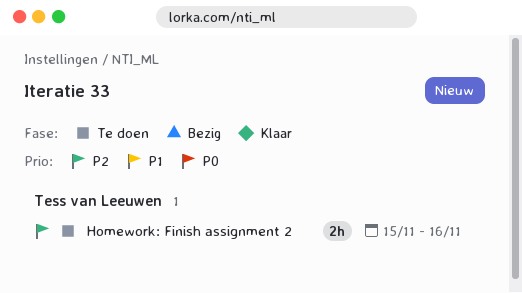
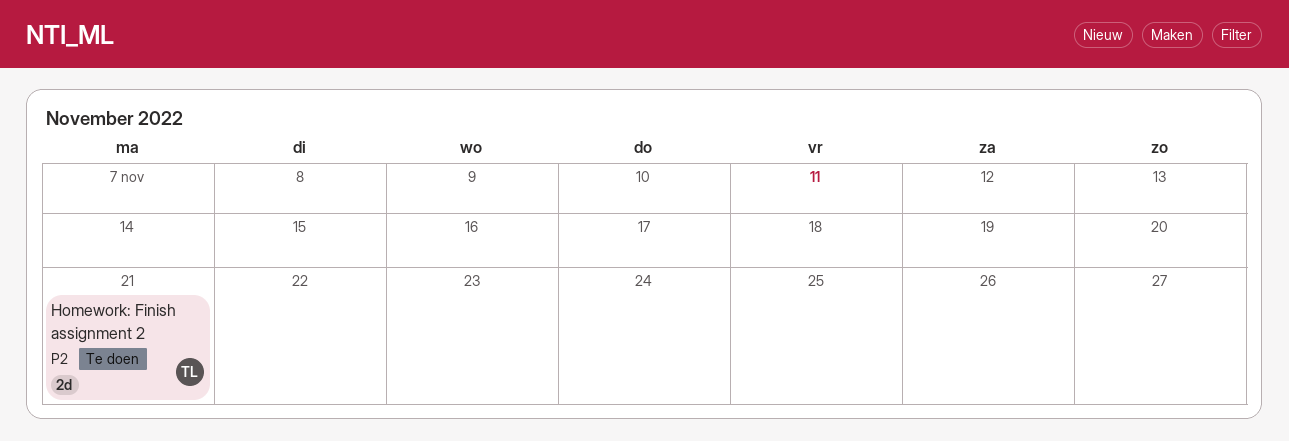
Homework: Finish assignment 2, estimate: 2h -> 2d
Homework: Finish assignment 2, due: Nov 16 -> Nov 21

